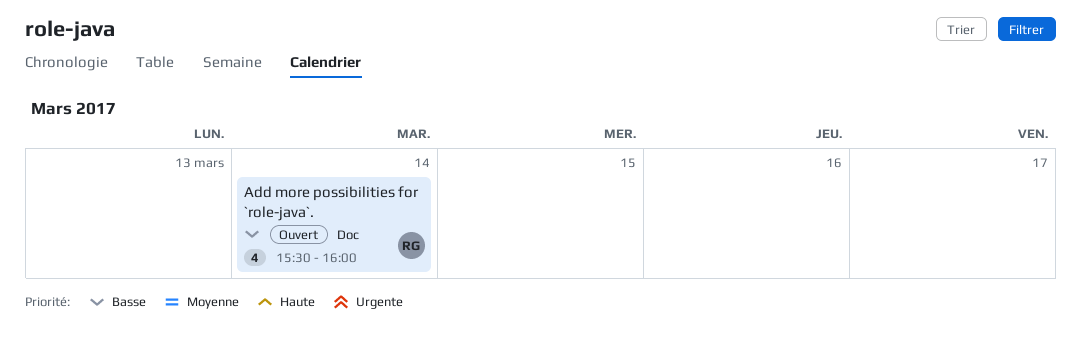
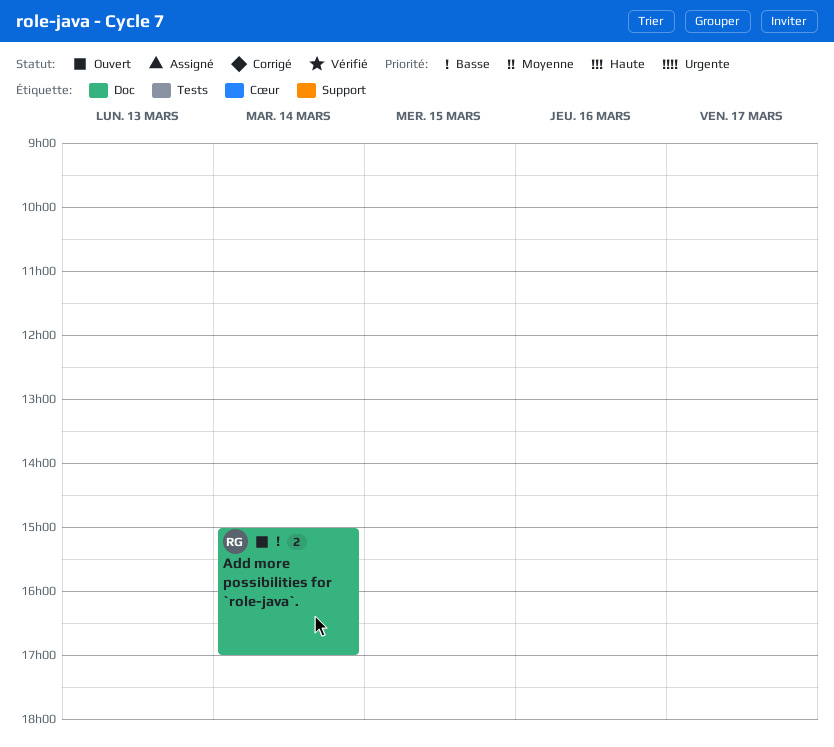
Add more possibilities for `role-java`., estimate: 4 -> 2
Add more possibilities for `role-java`., begins: 15:30 -> 15:00
Add more possibilities for `role-java`., ends: 16:00 -> 17:00

